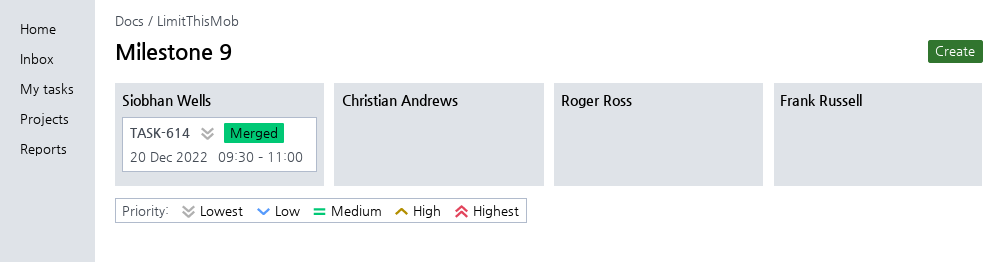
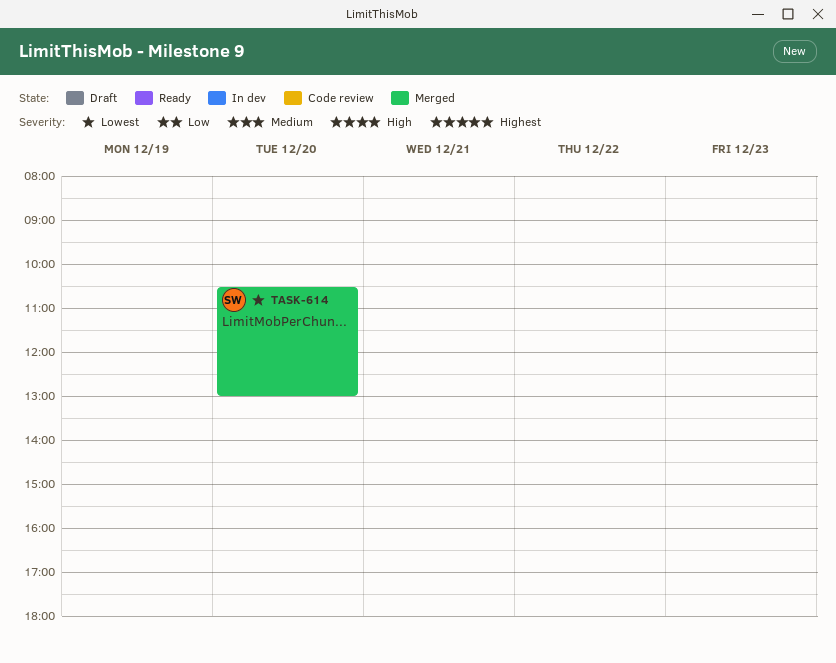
TASK-614, begins: 09:30 -> 10:30
TASK-614, ends: 11:00 -> 13:00

